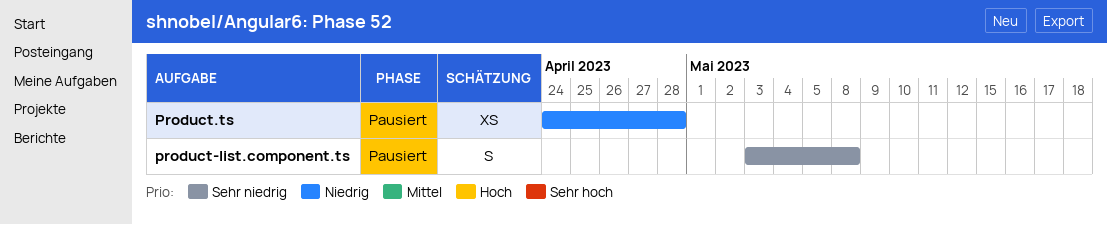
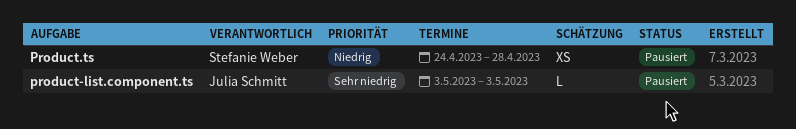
product-list.component.ts, estimate: S -> L
product-list.component.ts, due: May 8 -> May 3

